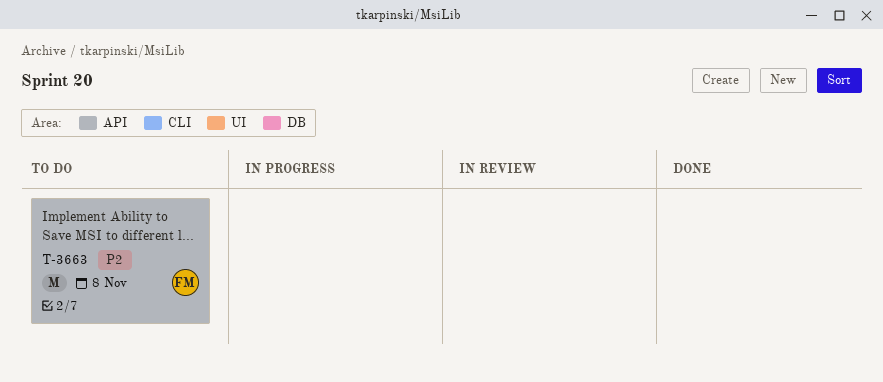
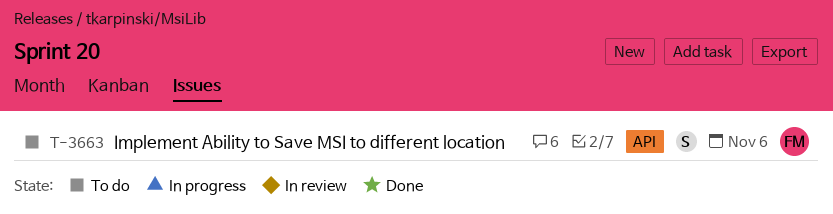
T-3663, estimate: M -> S
T-3663, due: Nov 8 -> Nov 6

